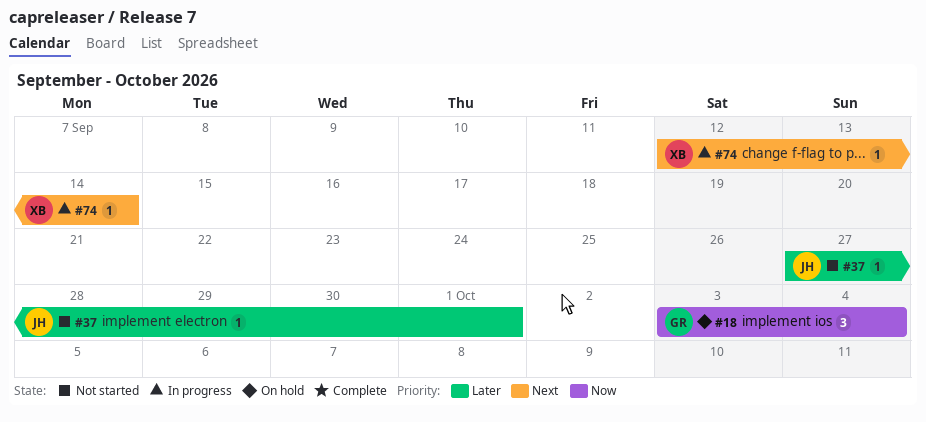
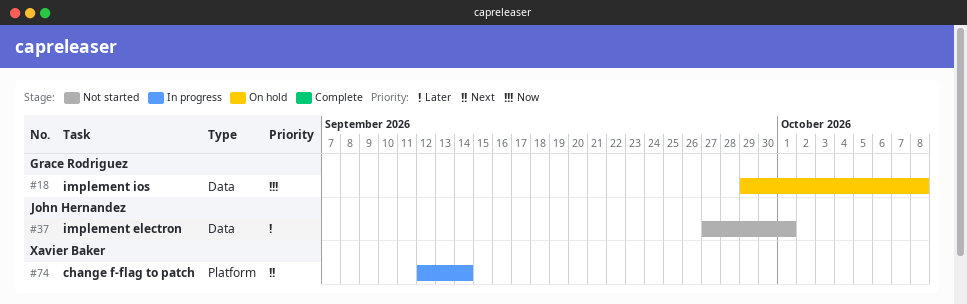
#18, start: Oct 3 -> Sep 29
#18, due: Oct 4 -> Oct 8

